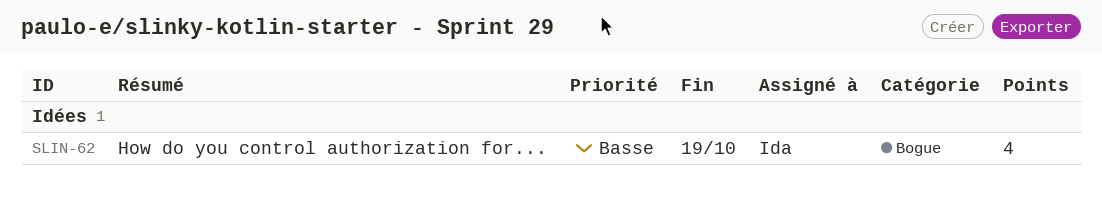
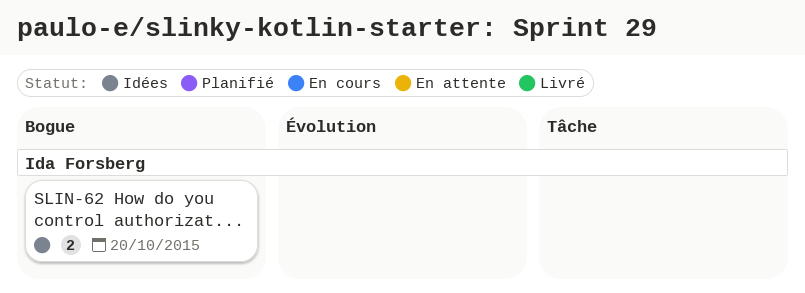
SLIN-62, estimate: 4 -> 2
SLIN-62, due: Oct 19 -> Oct 20

